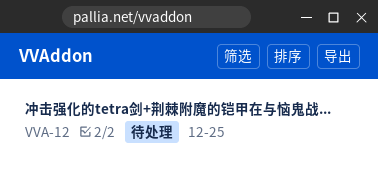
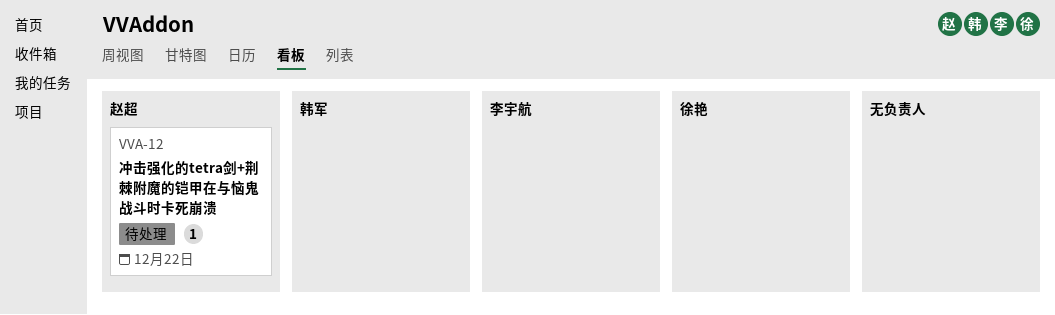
VVA-12, due: Dec 25 -> Dec 22

